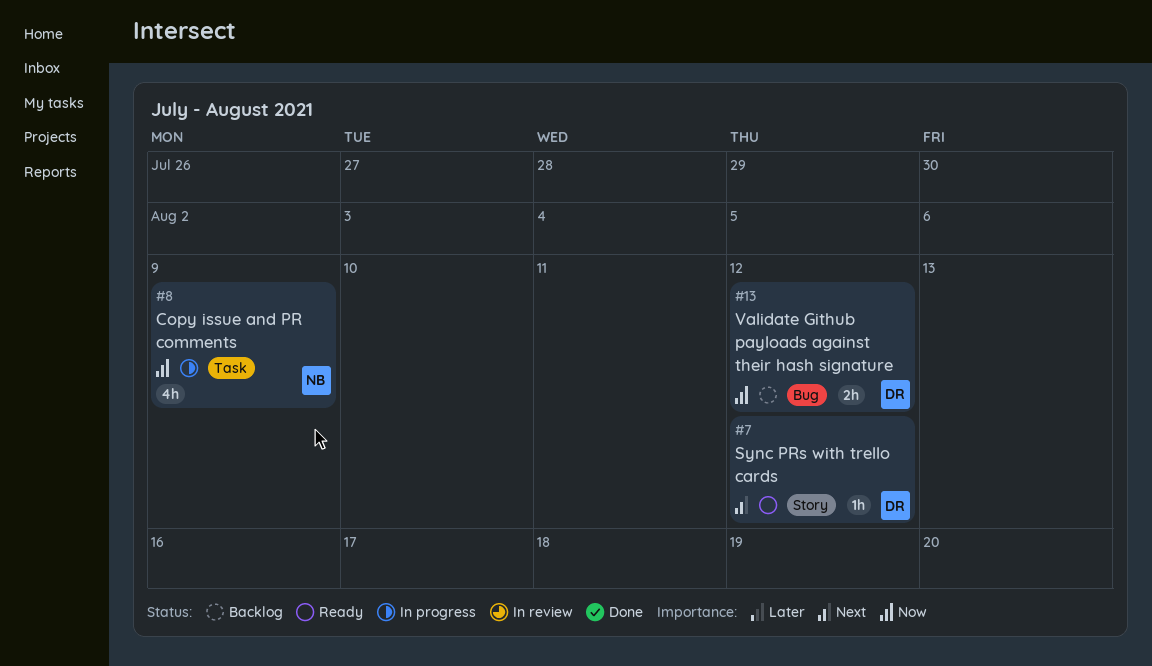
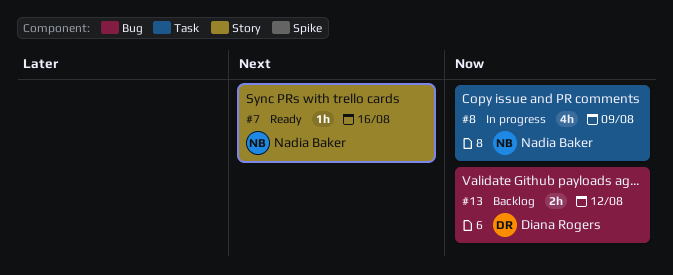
#7, owner: Diana Rogers -> Nadia Baker
#7, due: Aug 12 -> Aug 16

